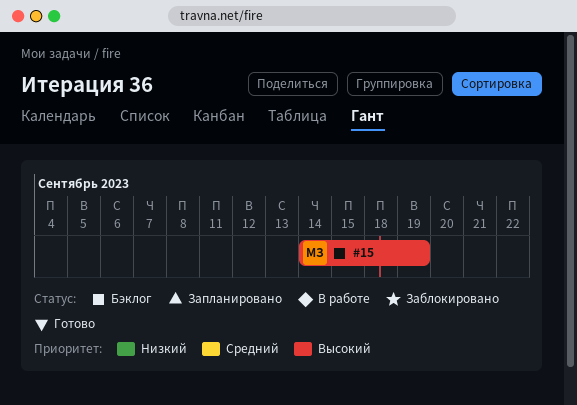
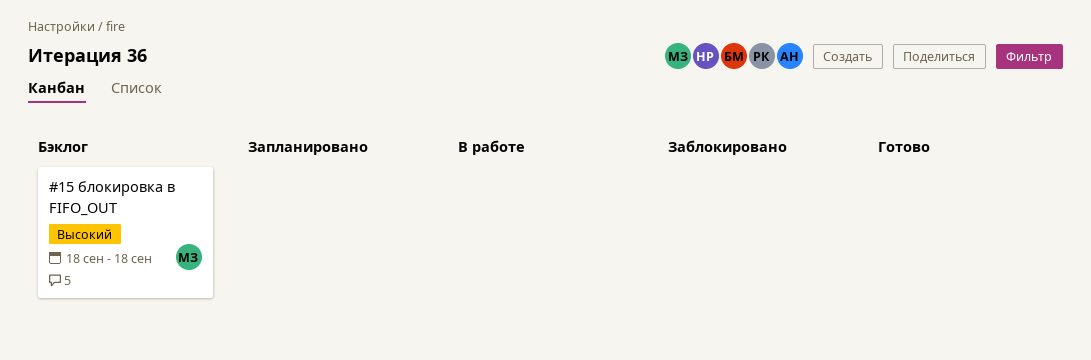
#15, start: Sep 14 -> Sep 18
#15, due: Sep 19 -> Sep 18

